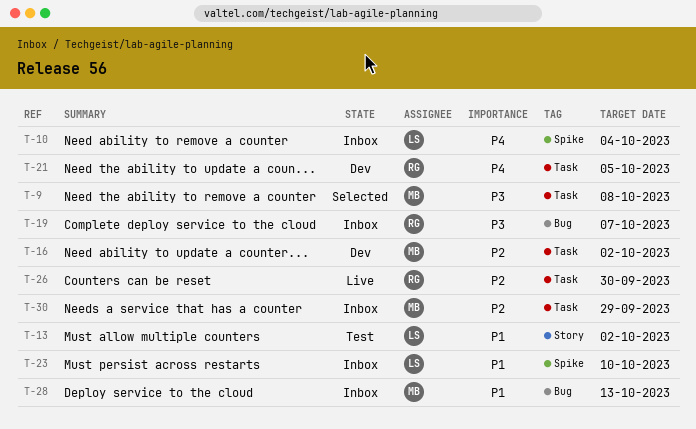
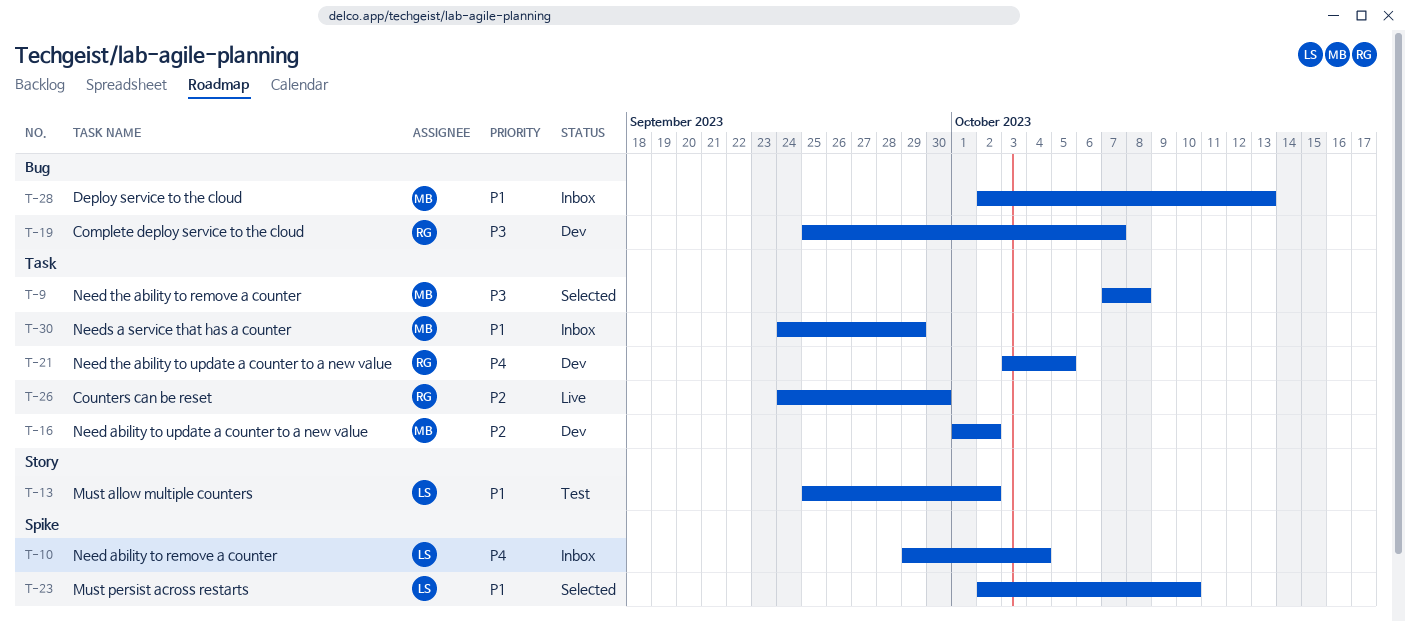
T-19, status: Inbox -> Dev
T-23, status: Inbox -> Selected
T-30, priority: P2 -> P1

